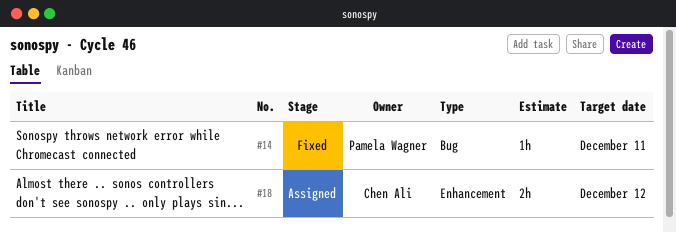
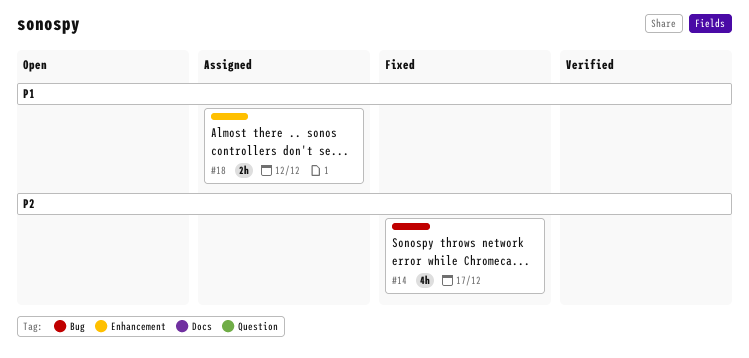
#14, estimate: 1h -> 4h
#14, due: Dec 11 -> Dec 17

